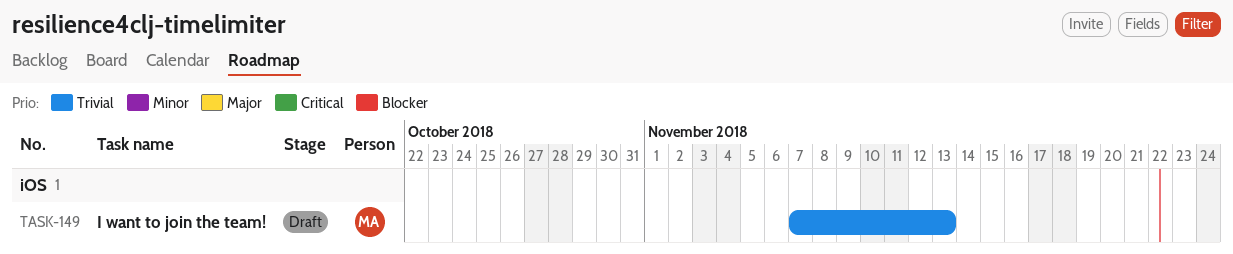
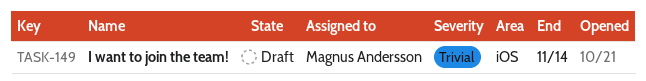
TASK-149, due: Nov 13 -> Nov 14

